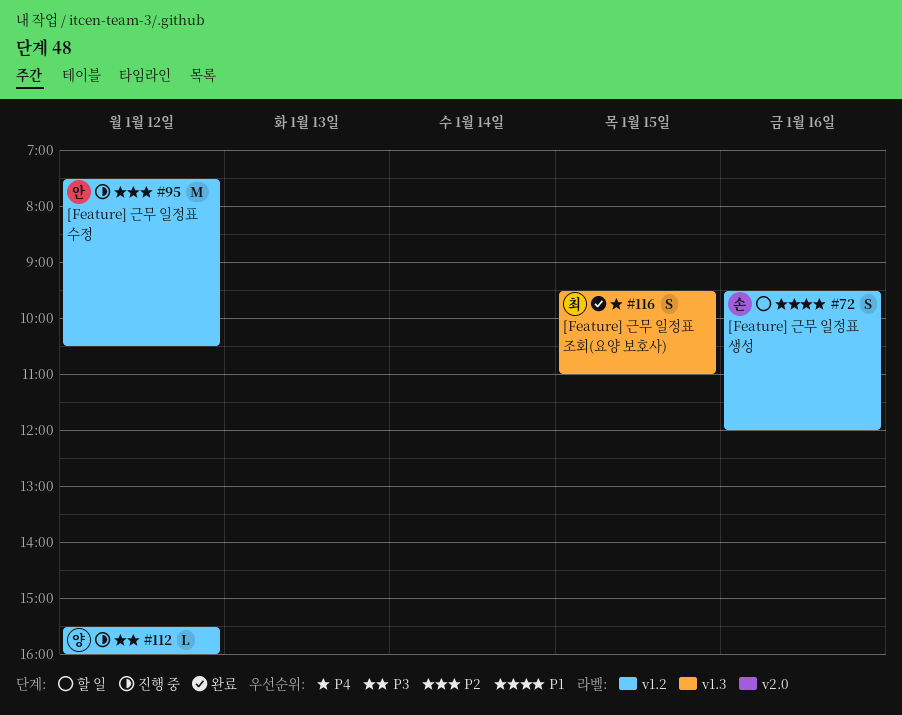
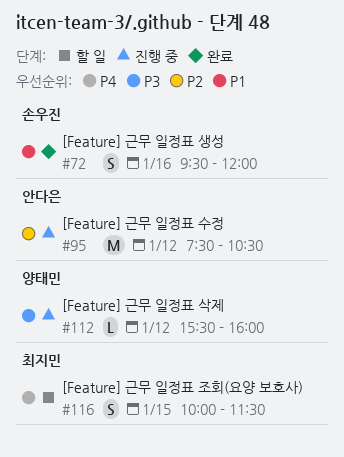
#72, status: 할 일 -> 완료
#116, status: 완료 -> 할 일
#116, begins: 09:30 -> 10:00
#116, ends: 11:00 -> 11:30

